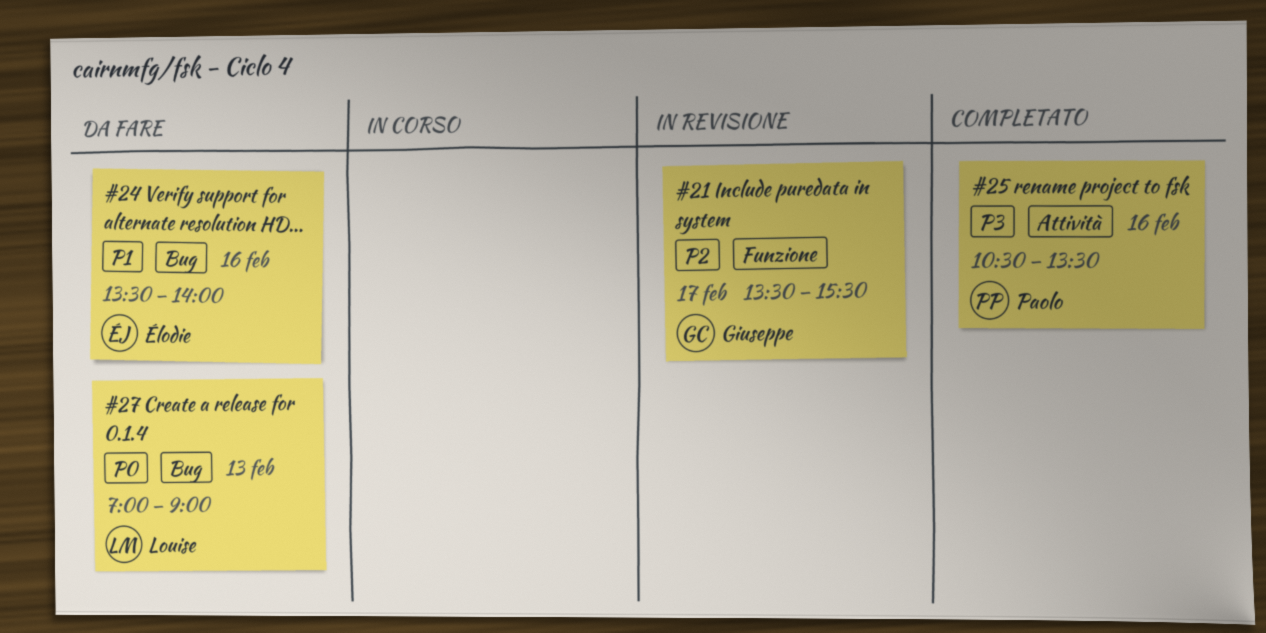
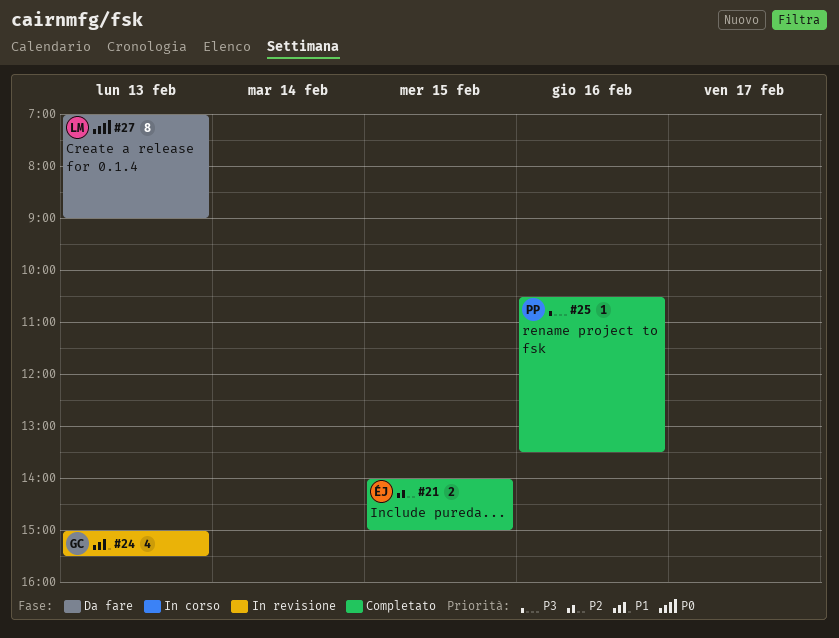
#21, status: In revisione -> Completato
#21, owner: Giuseppe -> Élodie
#21, day: Feb 17 -> Feb 15
#21, begins: 13:30 -> 14:00
#21, ends: 15:30 -> 15:00
#24, status: Da fare -> In revisione
#24, owner: Élodie -> Giuseppe
#24, day: Feb 16 -> Feb 13
#24, begins: 13:30 -> 15:00
#24, ends: 14:00 -> 15:30

